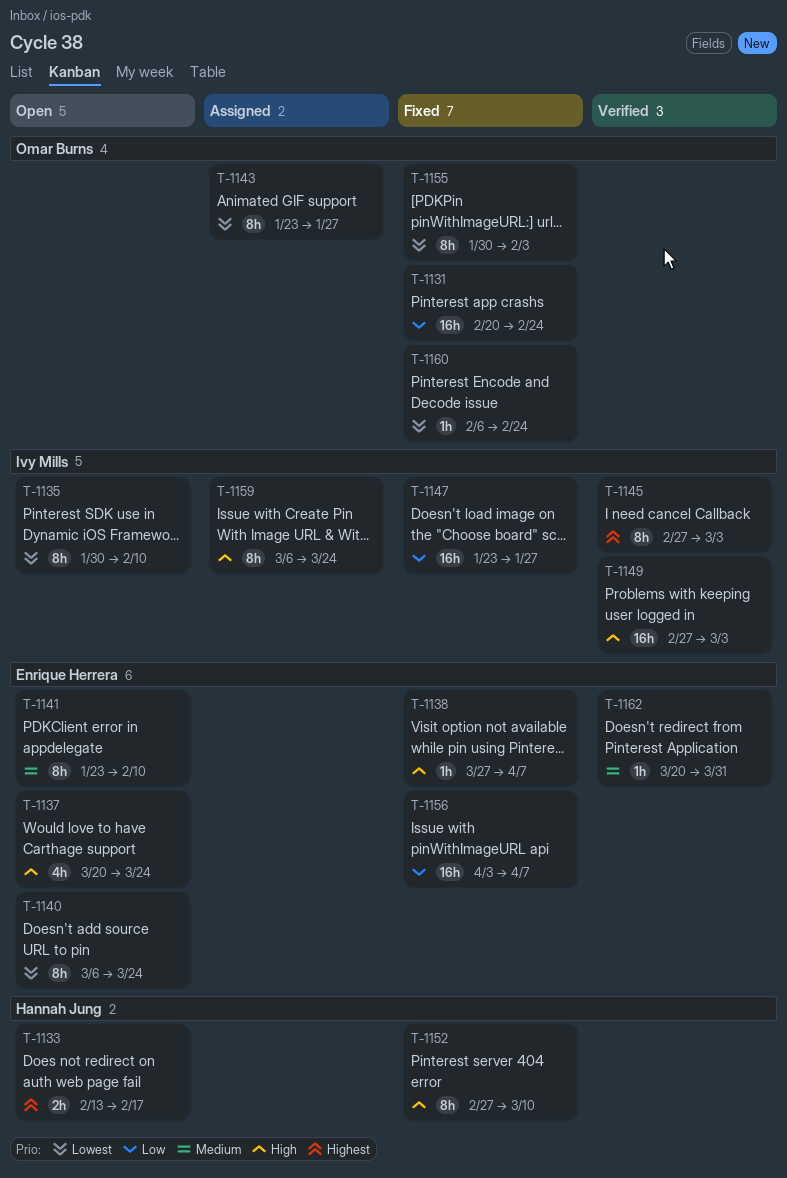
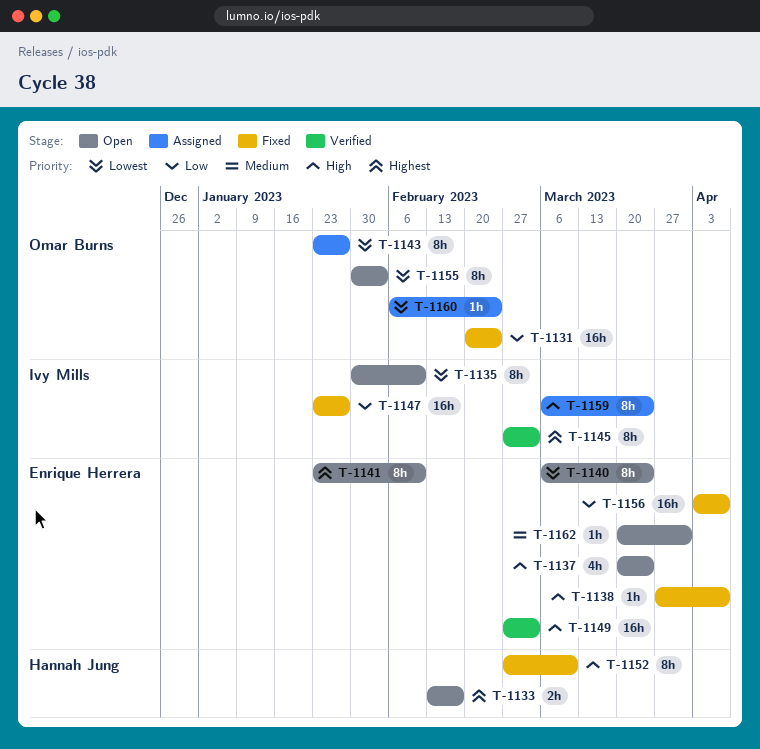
T-1141, priority: Medium -> Highest
T-1149, owner: Ivy Mills -> Enrique Herrera
T-1155, status: Fixed -> Open
T-1160, status: Fixed -> Assigned
T-1162, status: Verified -> Open

